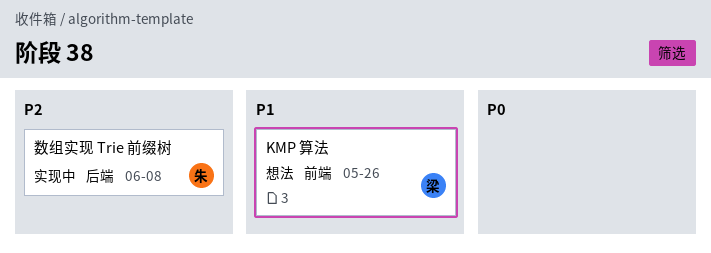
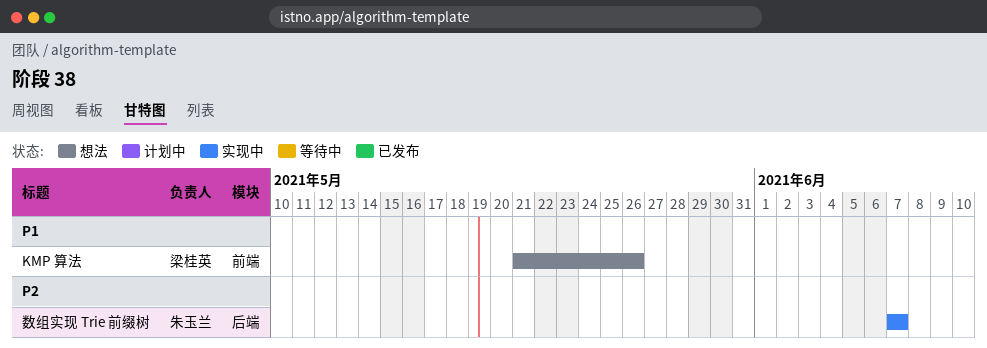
数组实现 Trie 前缀树, due: Jun 8 -> Jun 7

